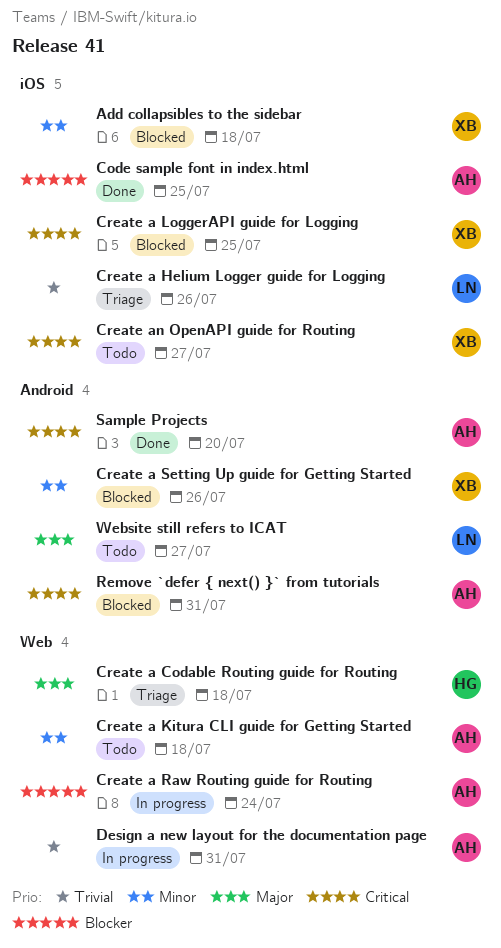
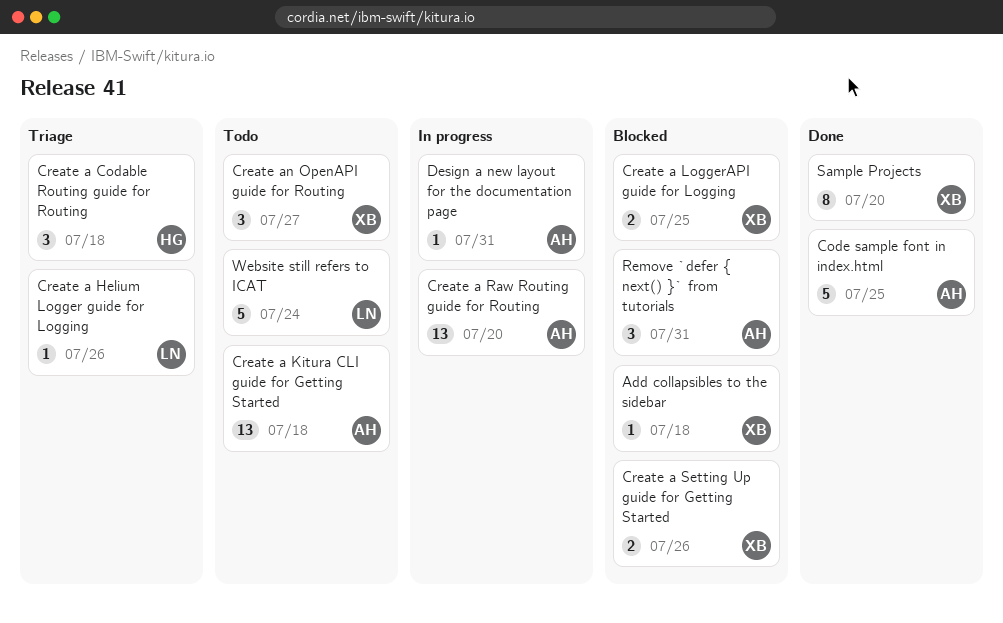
Create a Raw Routing guide for Routing, due: Jul 24 -> Jul 20
Sample Projects, owner: AH -> XB
Website still refers to ICAT, due: Jul 27 -> Jul 24

